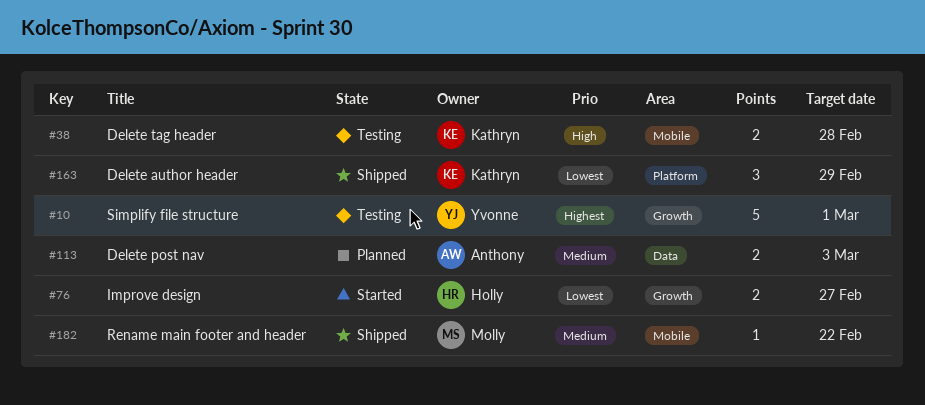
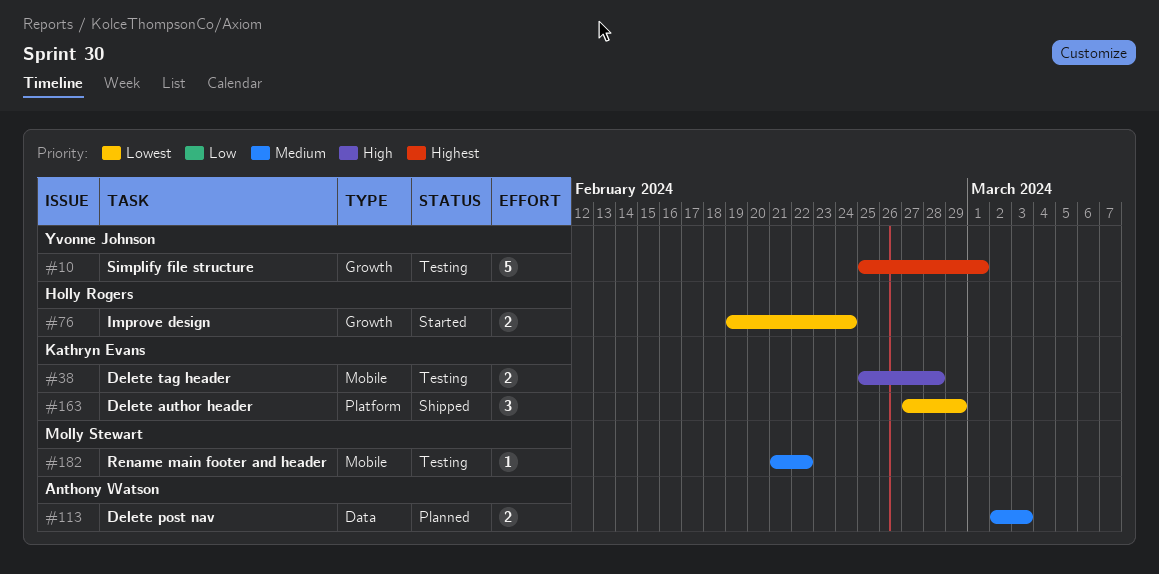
#76, due: Feb 27 -> Feb 24
#182, status: Shipped -> Testing

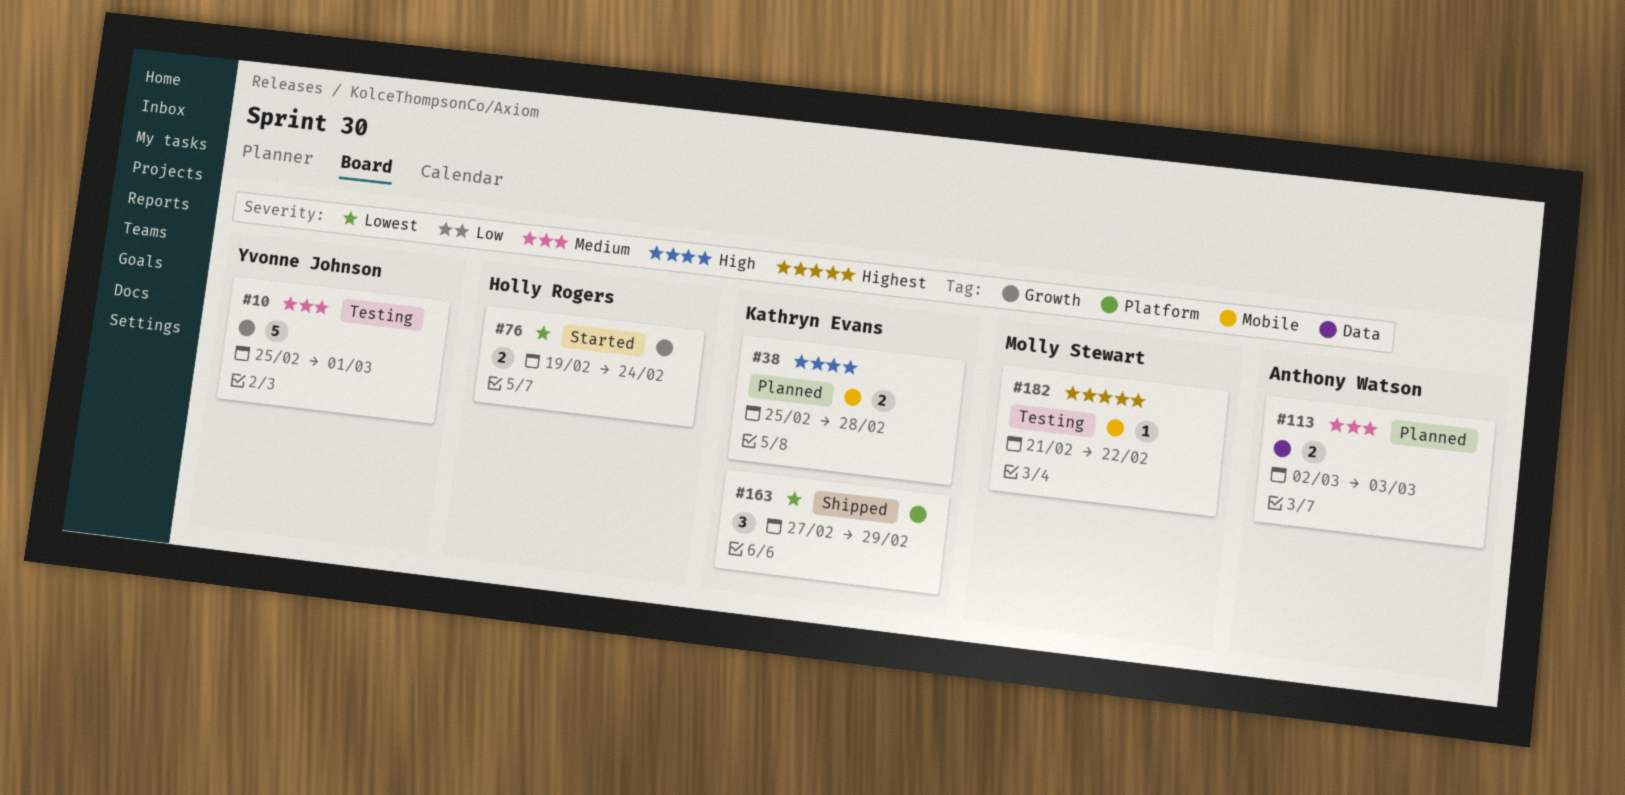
#10, priority: Highest -> Medium
#38, status: Testing -> Planned
#182, priority: Medium -> Highest

